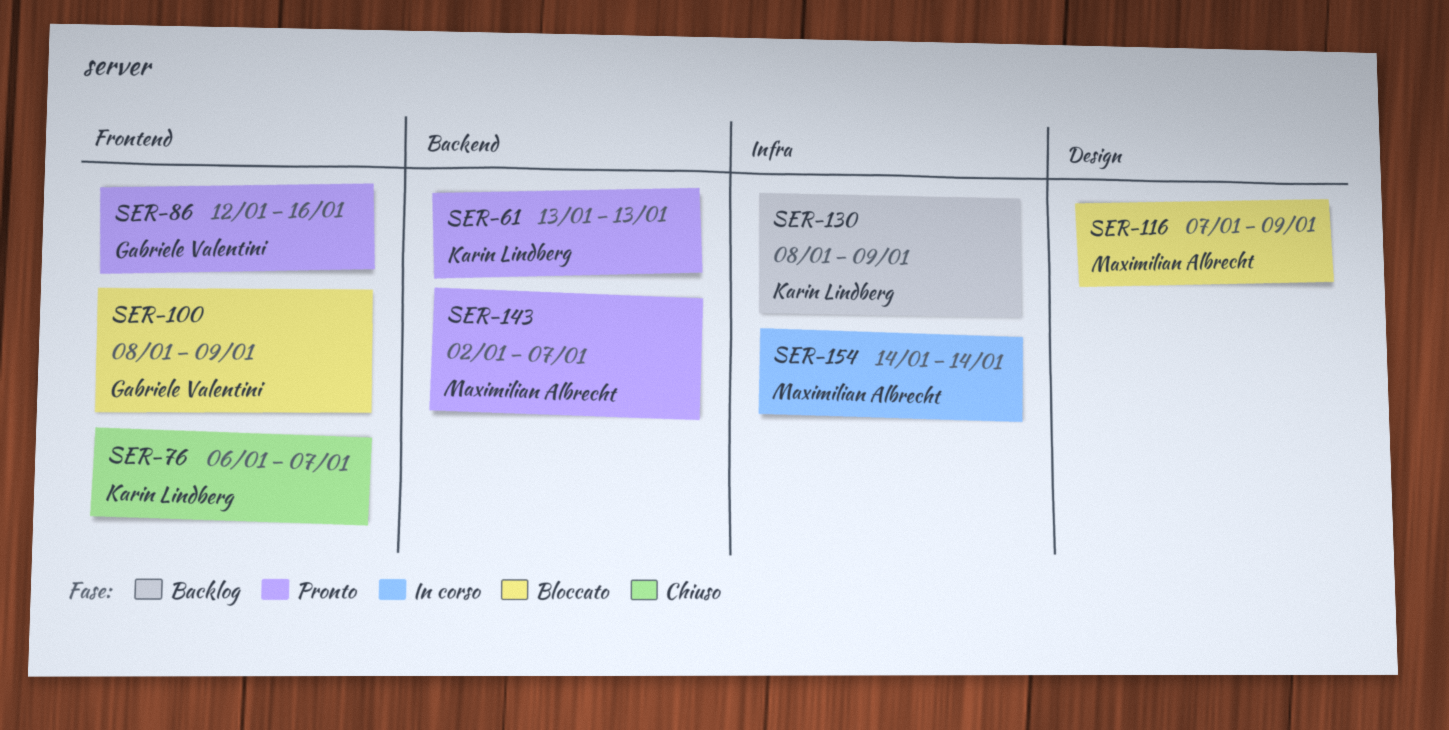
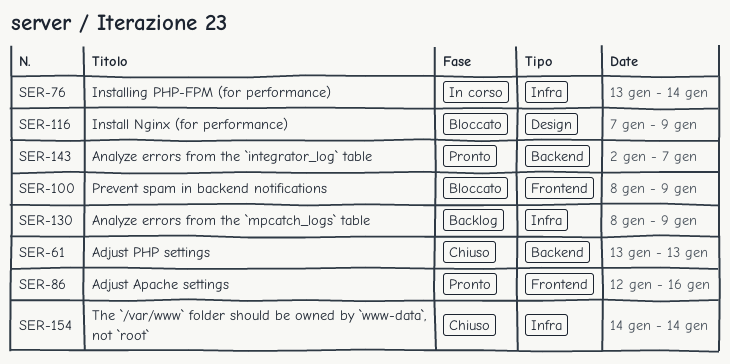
SER-61, status: Pronto -> Chiuso
SER-76, status: Chiuso -> In corso
SER-76, label: Frontend -> Infra
SER-76, start: Jan 6 -> Jan 13
SER-76, due: Jan 7 -> Jan 14
SER-154, status: In corso -> Chiuso

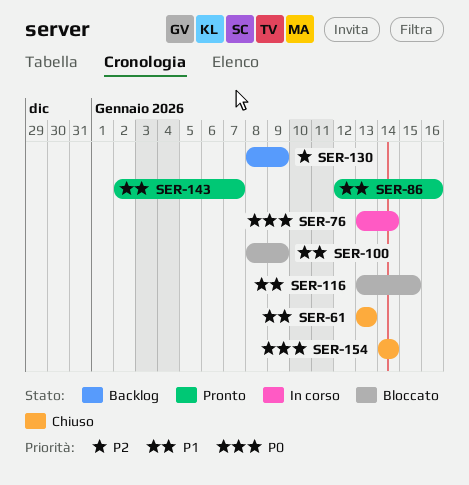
SER-116, start: Jan 7 -> Jan 13
SER-116, due: Jan 9 -> Jan 15

